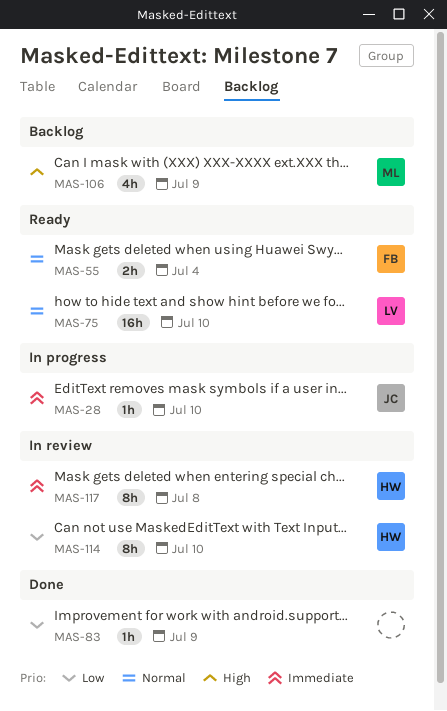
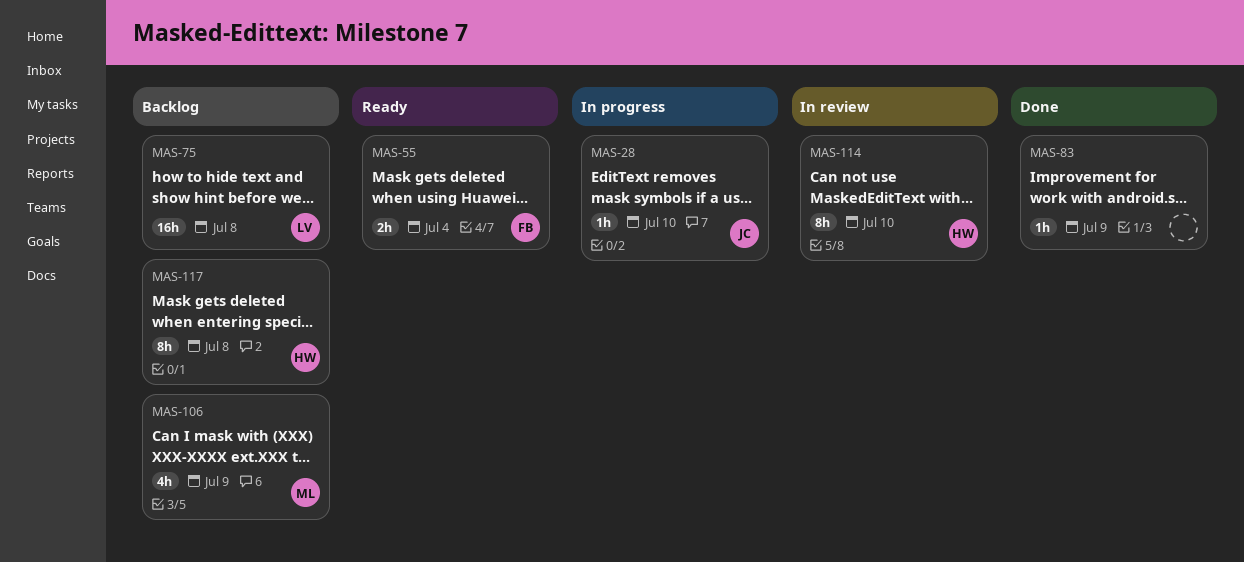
MAS-75, status: Ready -> Backlog
MAS-75, due: Jul 10 -> Jul 8
MAS-117, status: In review -> Backlog

